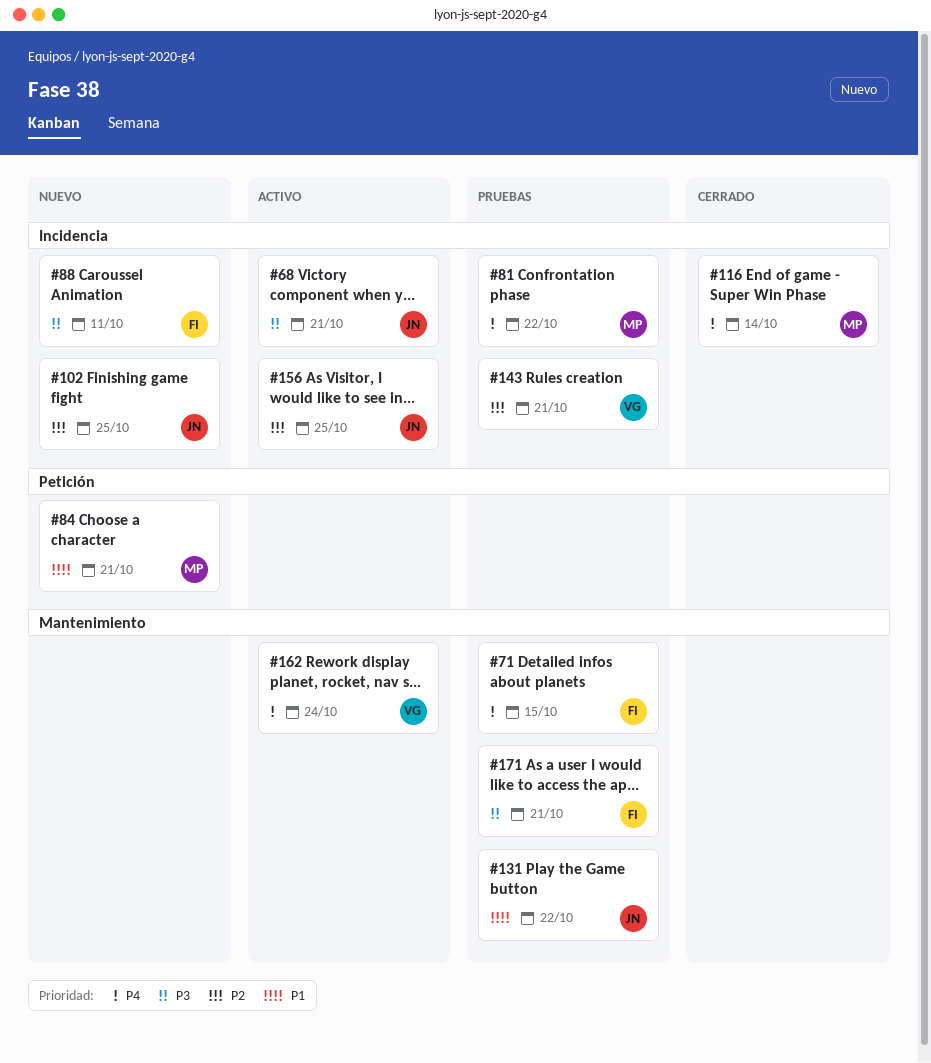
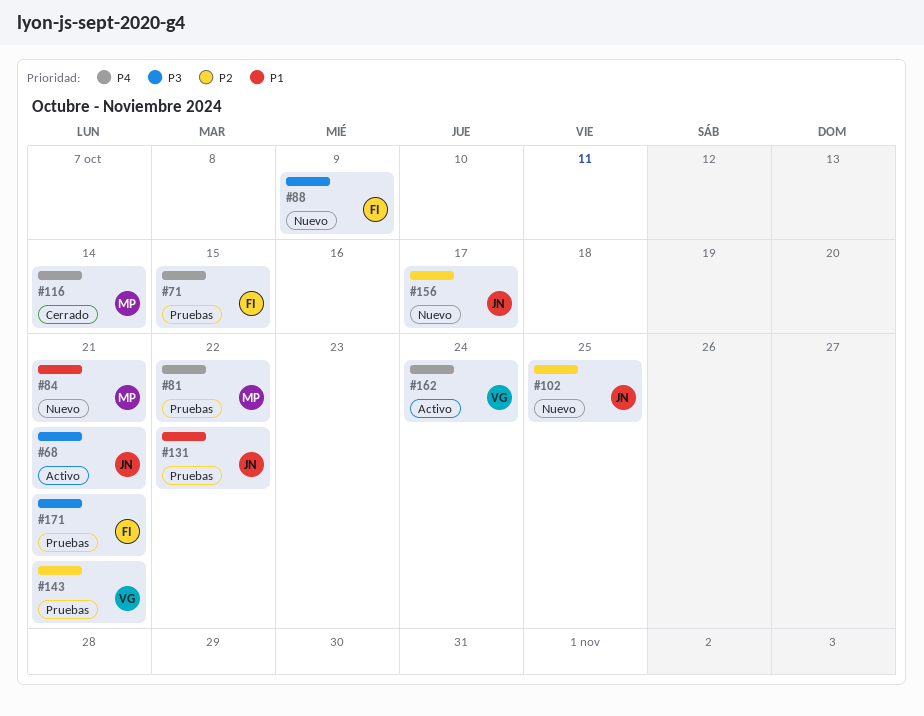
#88, due: Oct 11 -> Oct 9
#156, status: Activo -> Nuevo
#156, due: Oct 25 -> Oct 17

